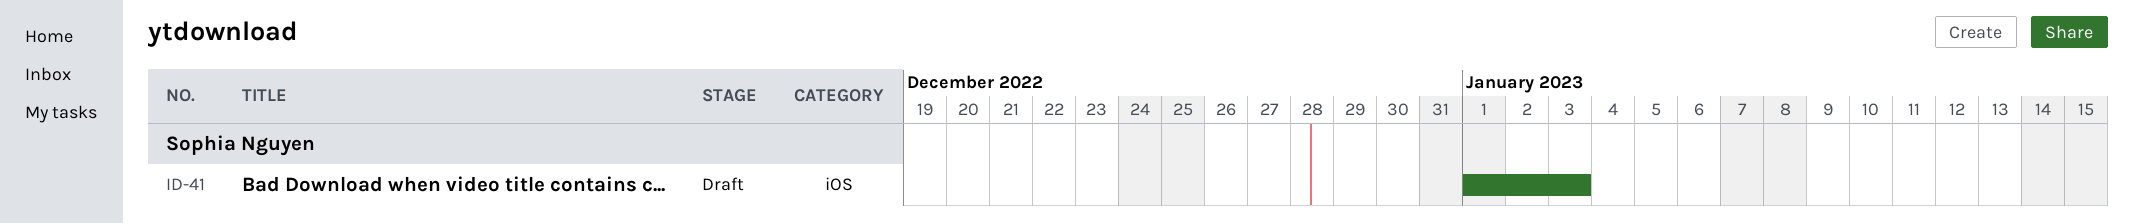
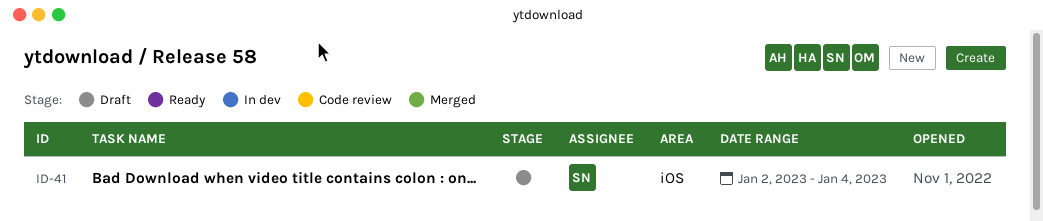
ID-41, start: Jan 1 -> Jan 2
ID-41, due: Jan 3 -> Jan 4

